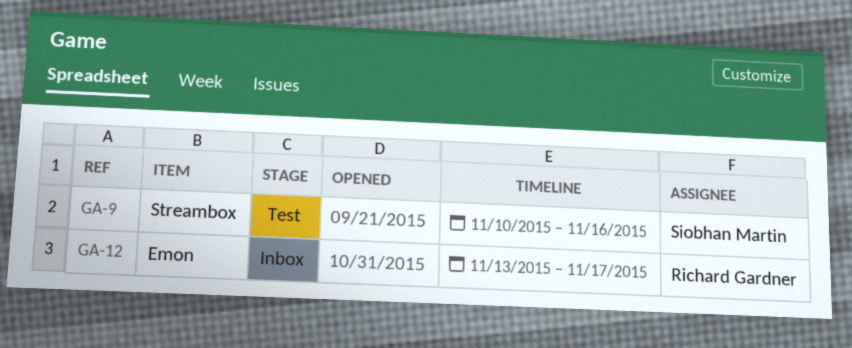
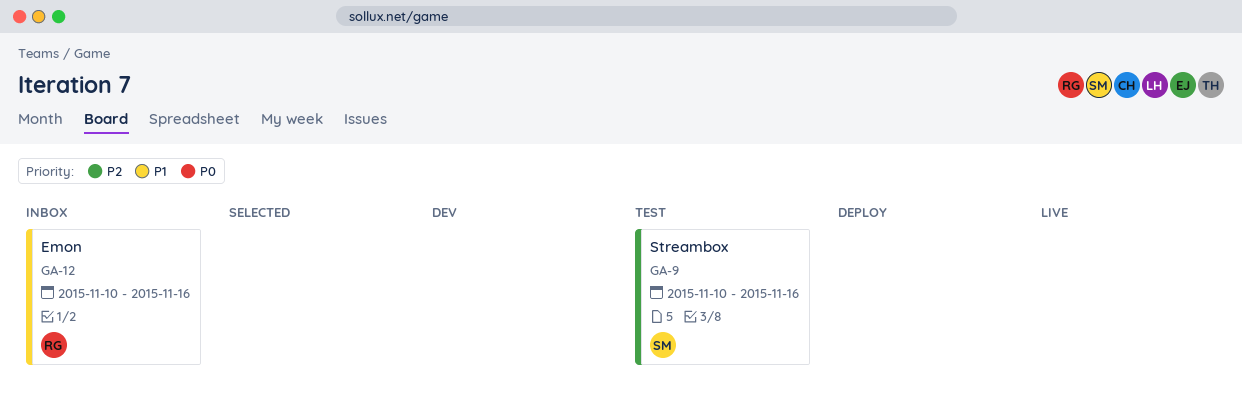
GA-12, start: Nov 13 -> Nov 10
GA-12, due: Nov 17 -> Nov 16

